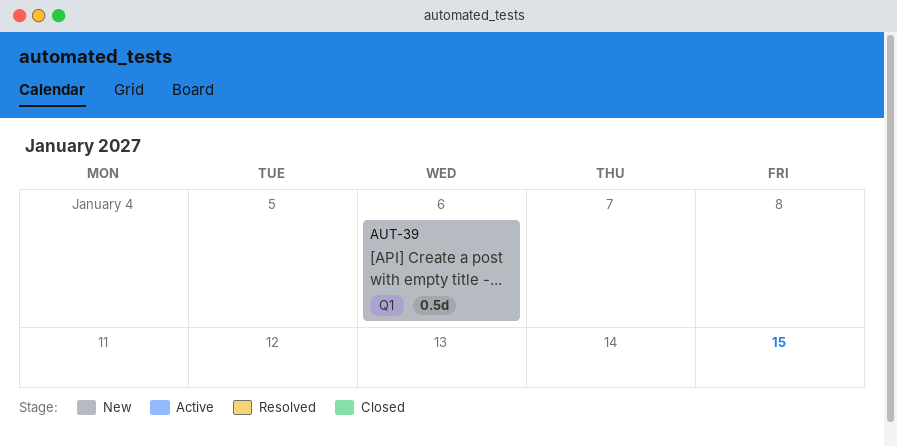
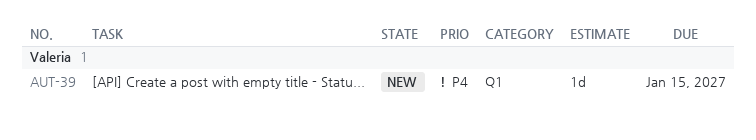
AUT-39, estimate: 0.5d -> 1d
AUT-39, due: Jan 6 -> Jan 15

